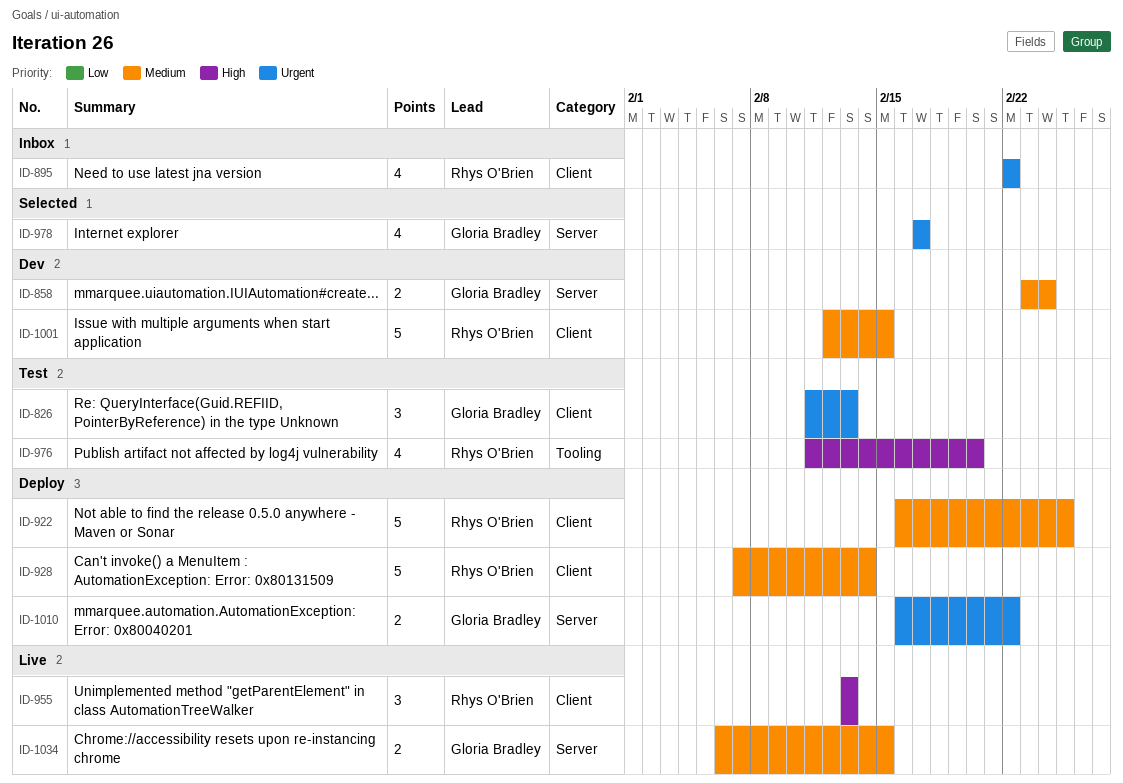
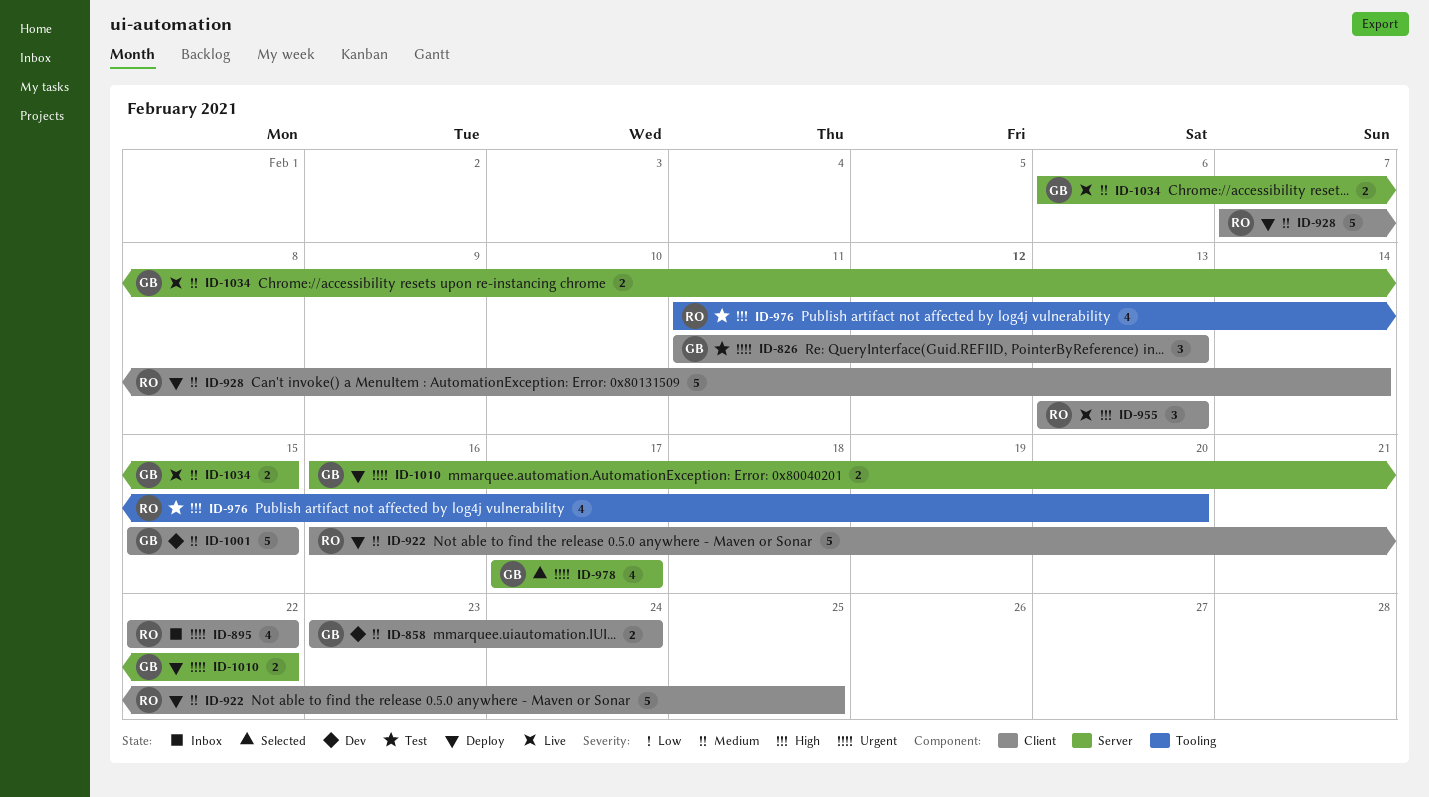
ID-858, label: Server -> Client
ID-1001, owner: Rhys O'Brien -> Gloria Bradley
ID-1001, start: Feb 12 -> Feb 15

